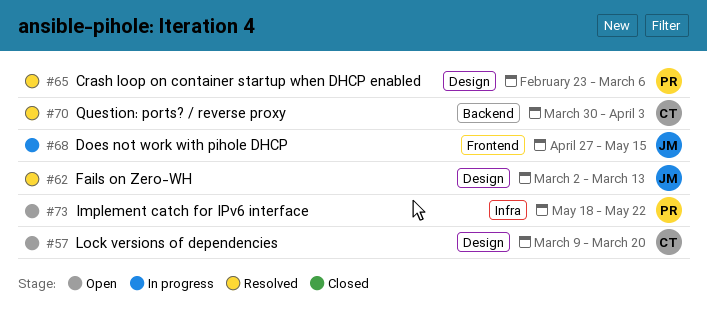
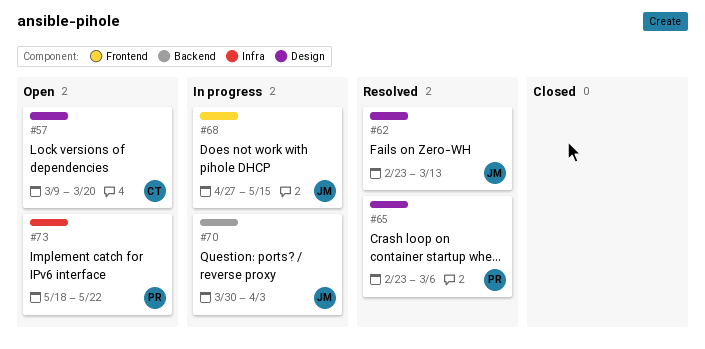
#62, start: Mar 2 -> Feb 23
#70, status: Resolved -> In progress
#70, owner: CT -> JM

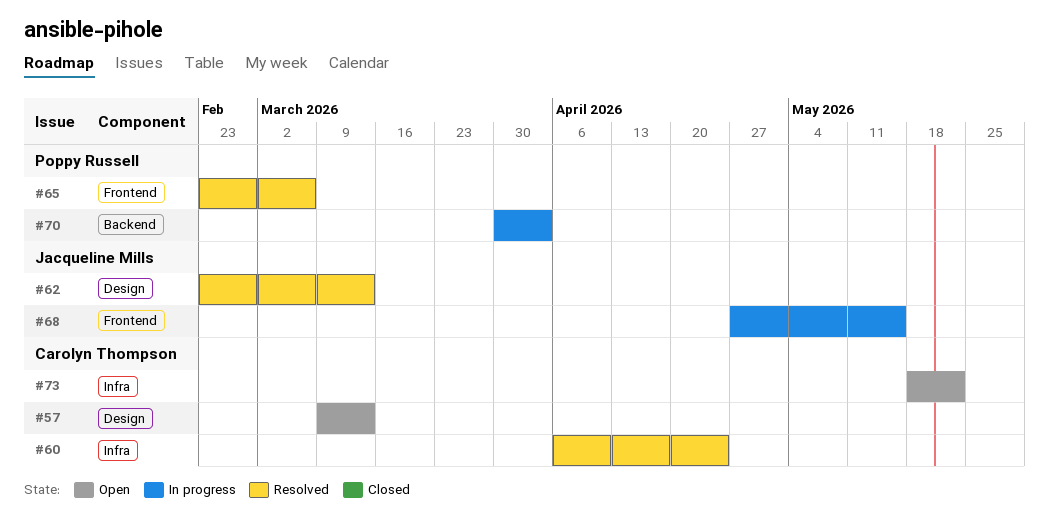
#57, due: Mar 20 -> Mar 13
#60: none -> present
#65, label: Design -> Frontend
#70, owner: Jacqueline Mills -> Poppy Russell
#73, owner: Poppy Russell -> Carolyn Thompson

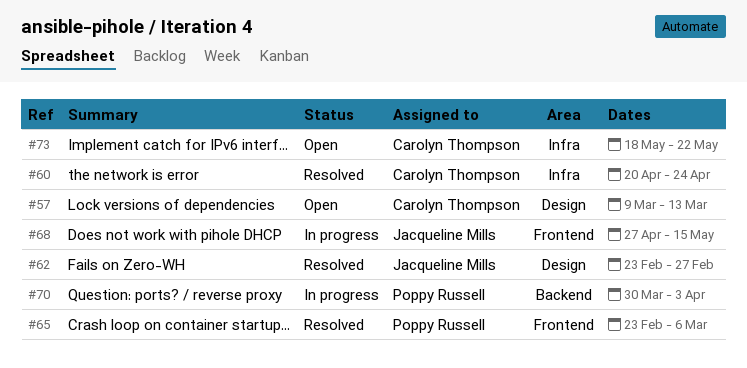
#60, start: Apr 6 -> Apr 20
#62, due: Mar 13 -> Feb 27

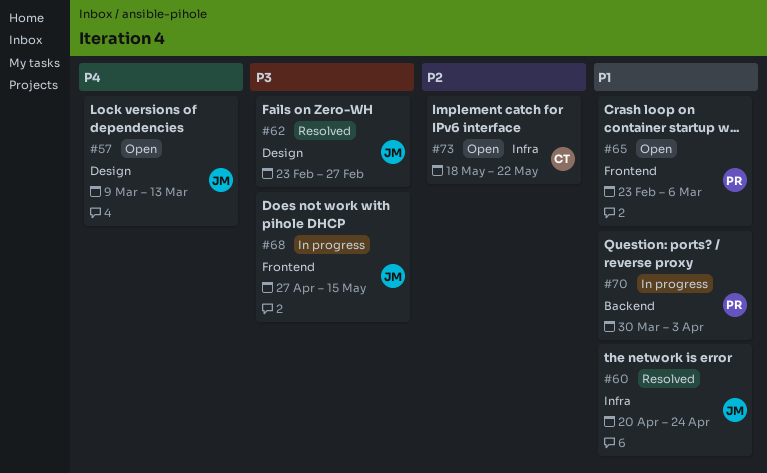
#57, owner: Carolyn Thompson -> Jacqueline Mills
#60, owner: Carolyn Thompson -> Jacqueline Mills
#65, status: Resolved -> Open

